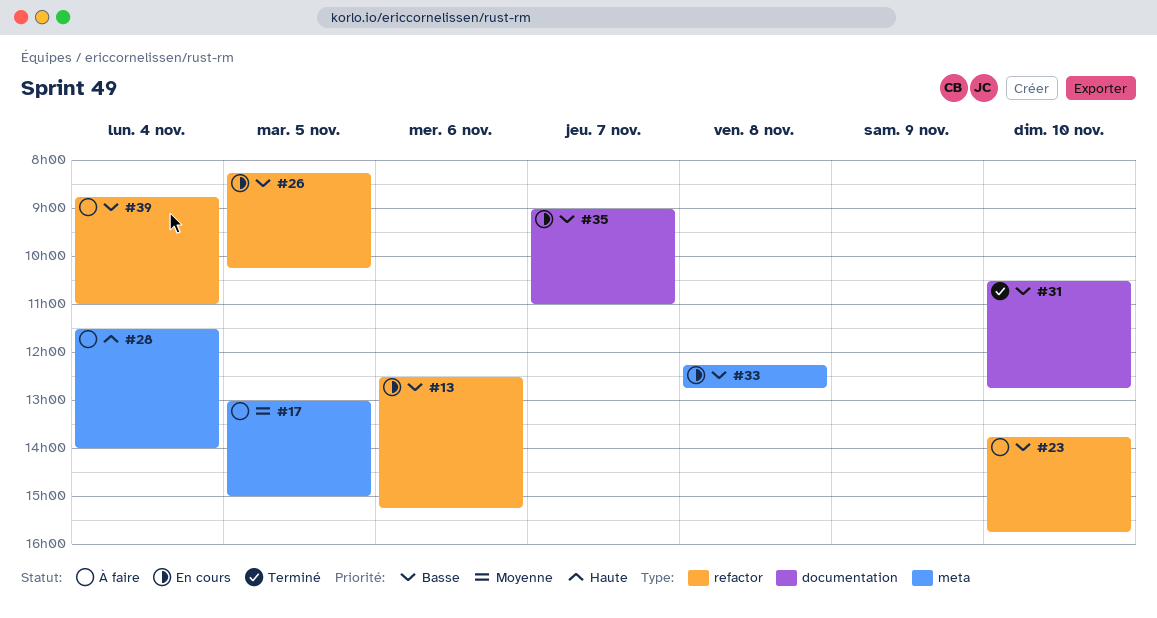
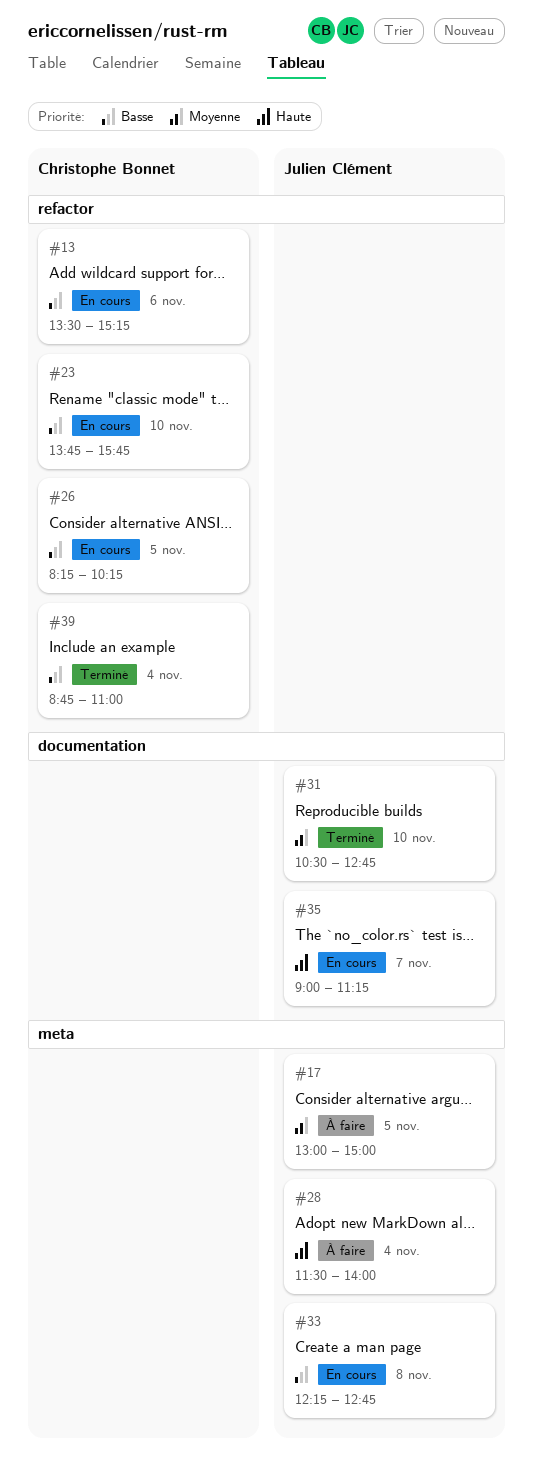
#13, begins: 12:30 -> 13:30
#23, status: À faire -> En cours
#31, priority: Basse -> Moyenne
#35, priority: Basse -> Haute
#35, ends: 11:00 -> 11:15
#39, status: À faire -> Terminé

